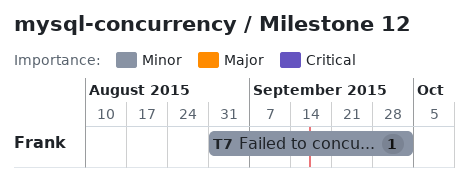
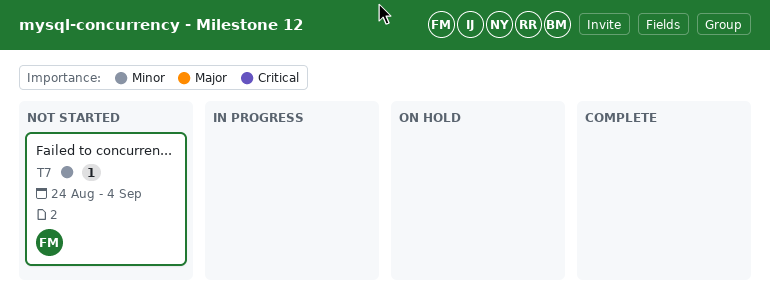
T7, start: Aug 31 -> Aug 24
T7, due: Oct 2 -> Sep 4

